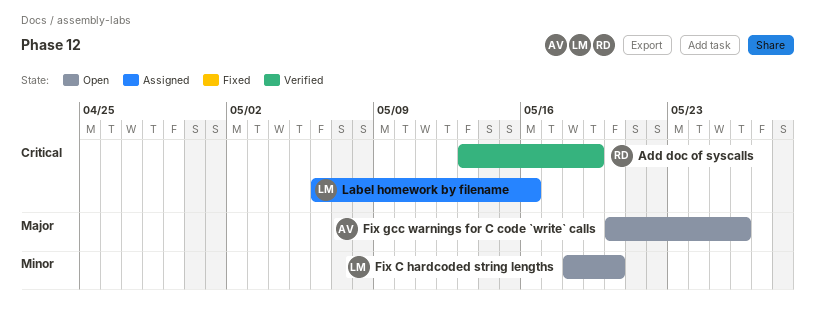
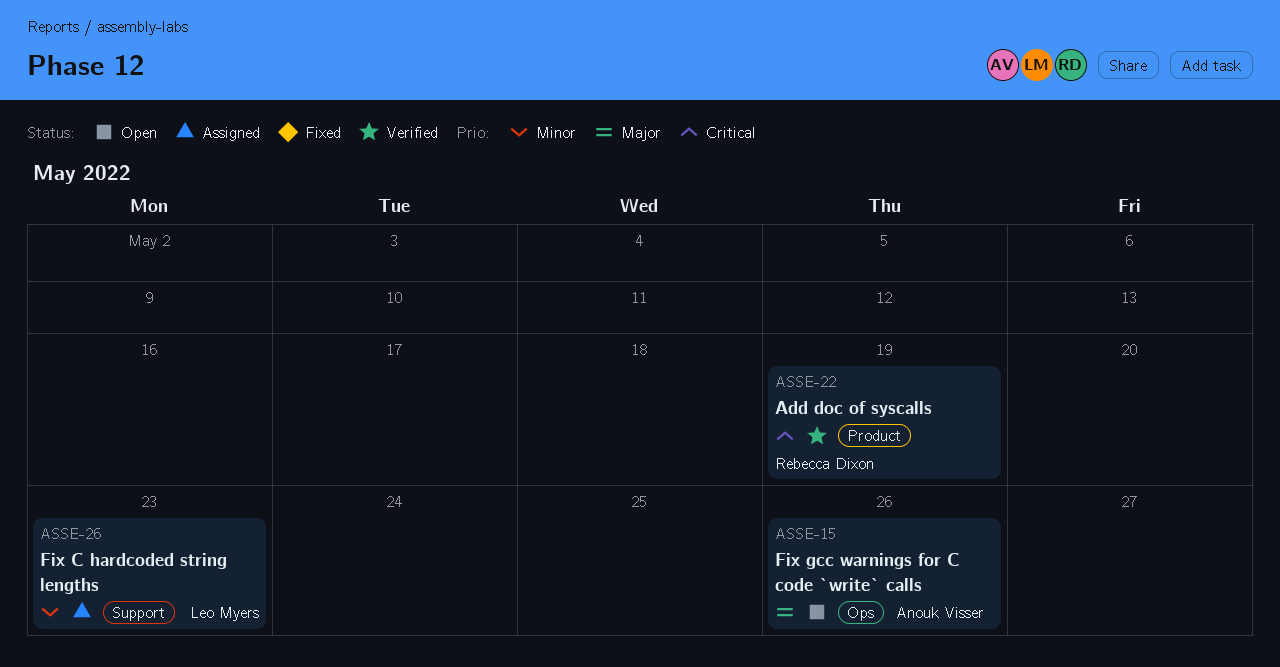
Fix C hardcoded string lengths, status: Open -> Assigned
Fix C hardcoded string lengths, due: May 20 -> May 23
Label homework by filename: present -> none

